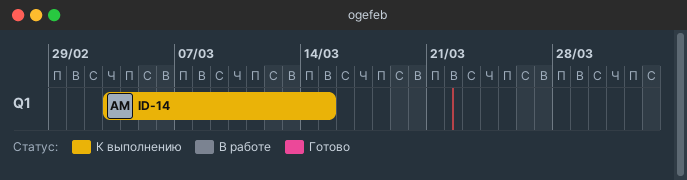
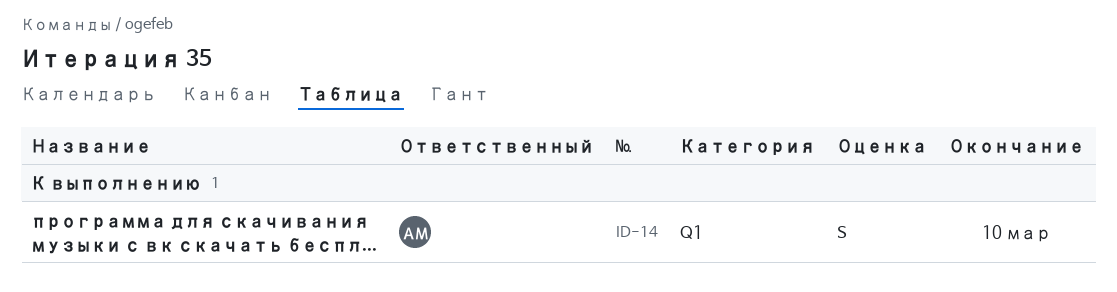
ID-14, due: Mar 15 -> Mar 10

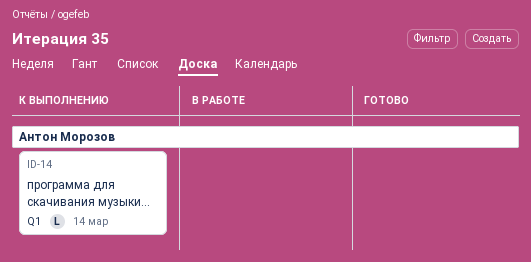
ID-14, estimate: S -> L
ID-14, due: Mar 10 -> Mar 14

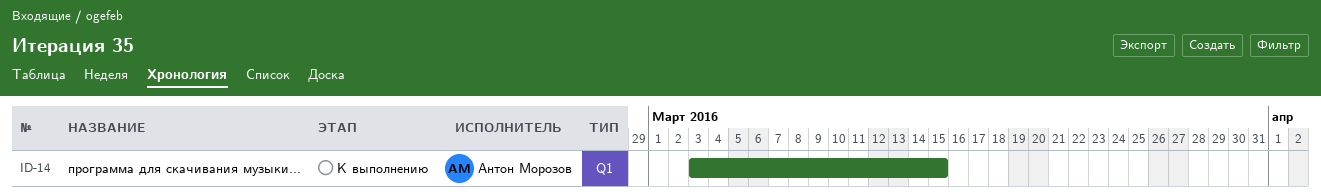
ID-14, due: Mar 14 -> Mar 15

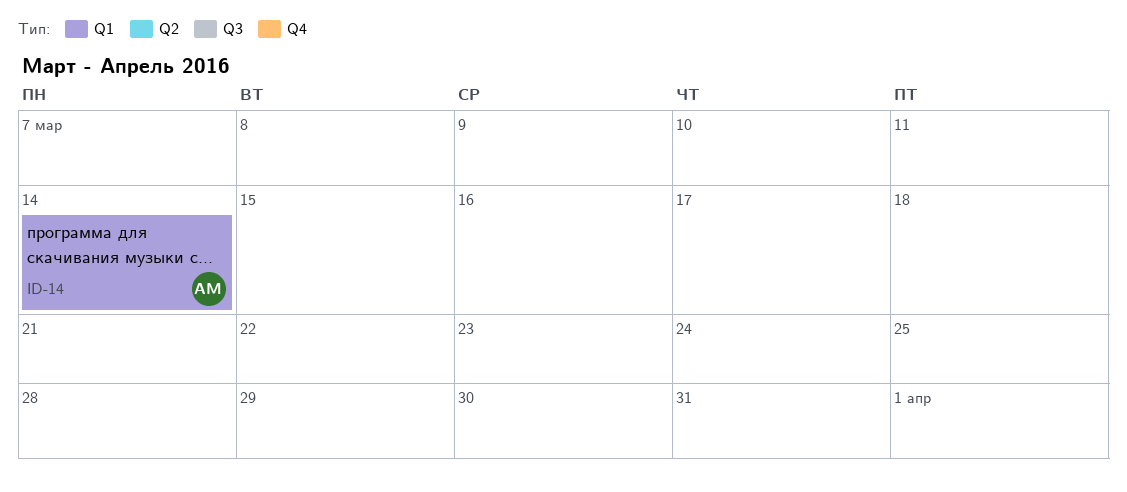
ID-14, due: Mar 15 -> Mar 14

